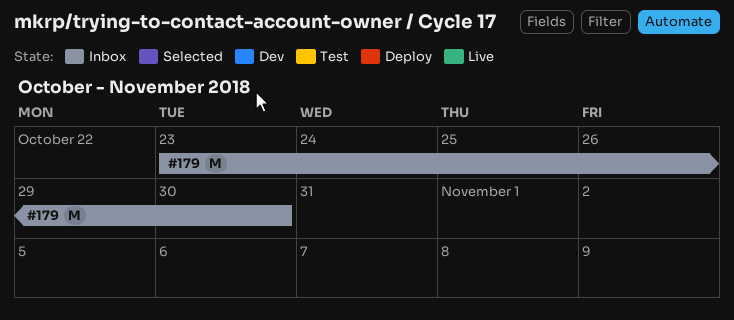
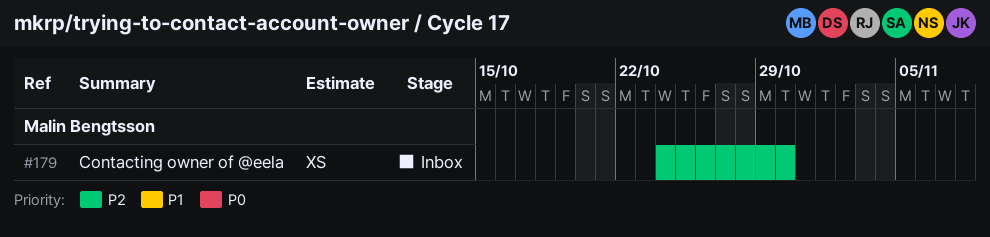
#179, estimate: M -> XS
#179, start: Oct 23 -> Oct 24

